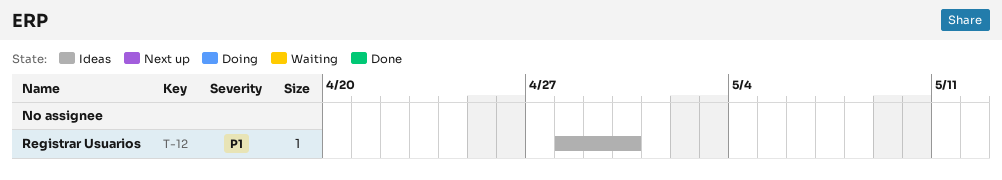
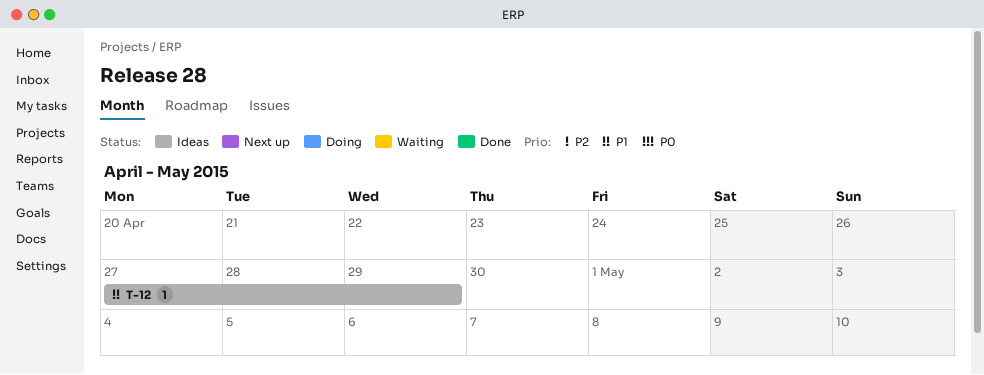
T-12, start: Apr 28 -> Apr 27
T-12, due: Apr 30 -> Apr 29

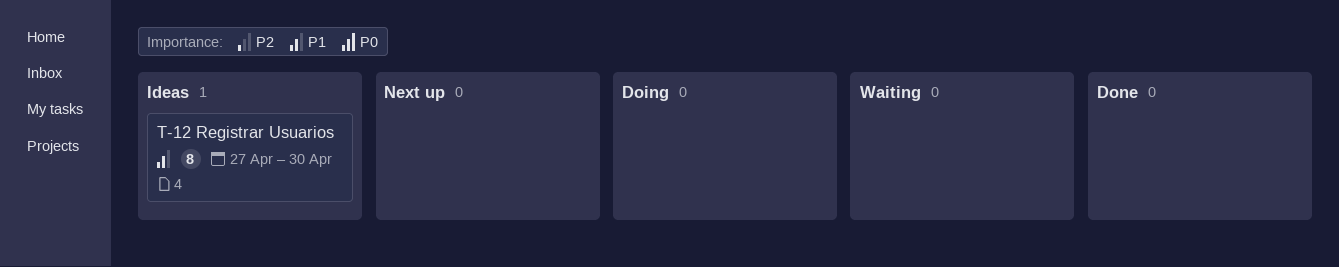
T-12, estimate: 1 -> 8
T-12, due: Apr 29 -> Apr 30

